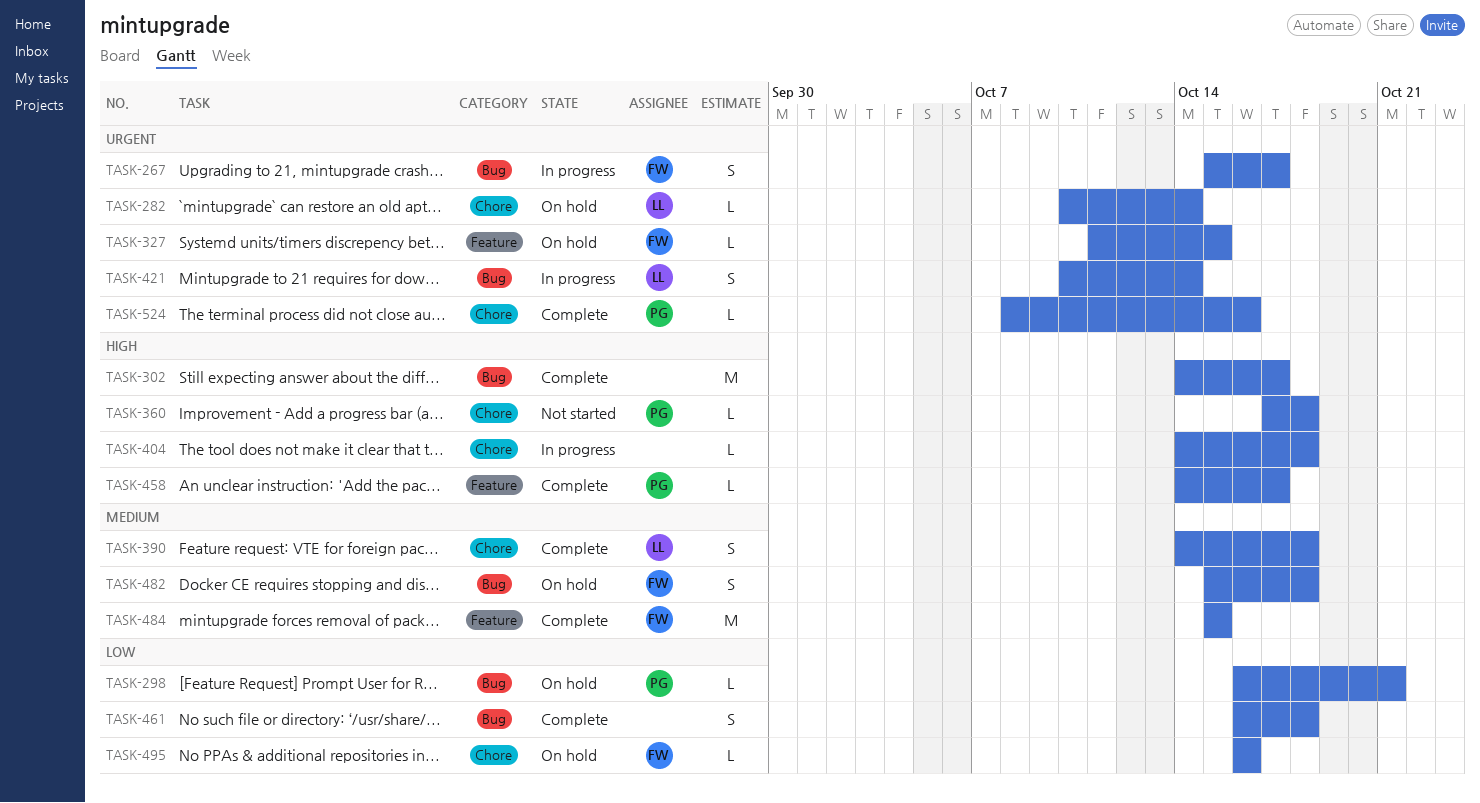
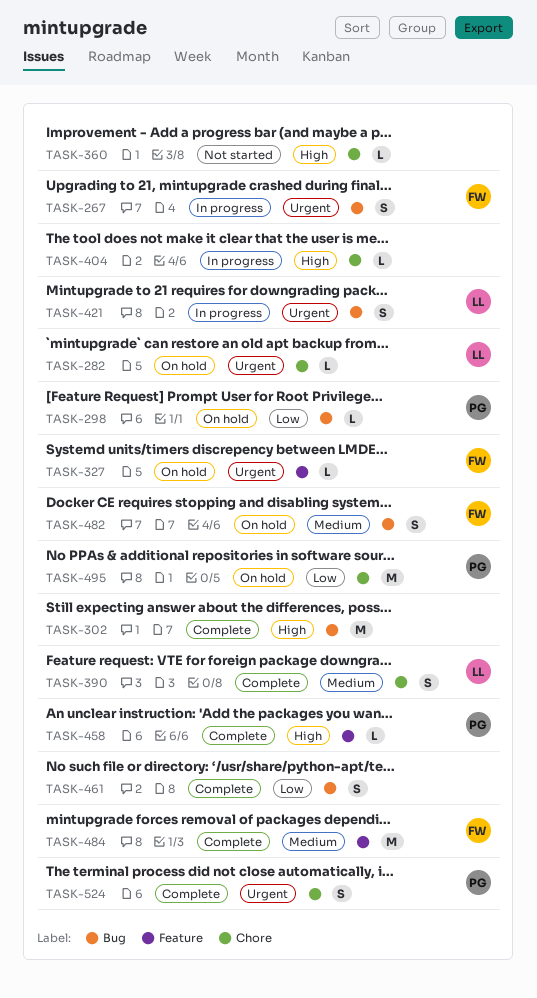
TASK-360, owner: PG -> none
TASK-495, owner: FW -> PG
TASK-495, estimate: L -> M
TASK-524, estimate: L -> S

